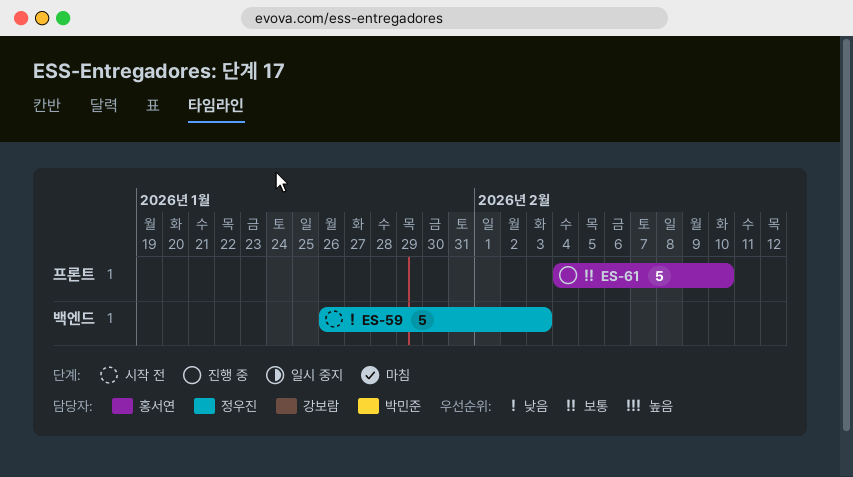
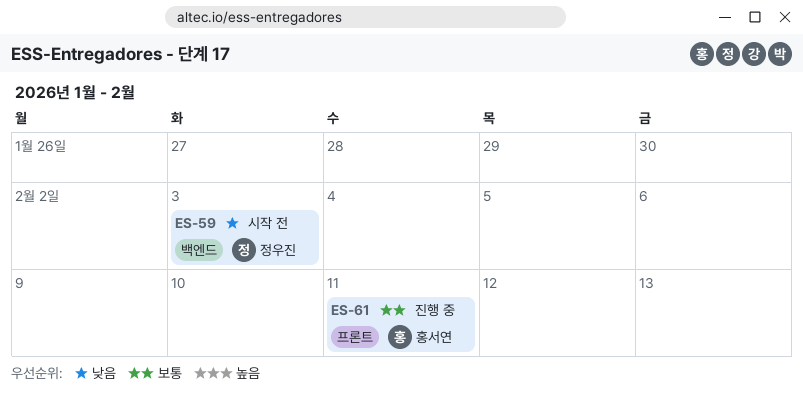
ES-61, due: Feb 10 -> Feb 11

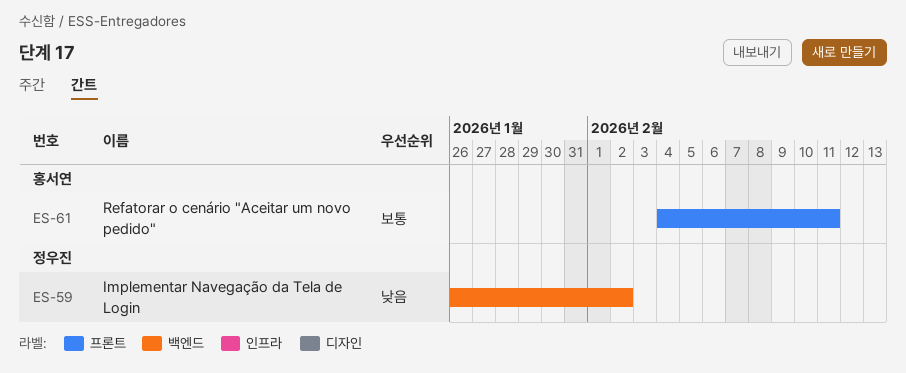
ES-59, due: Feb 3 -> Feb 2

